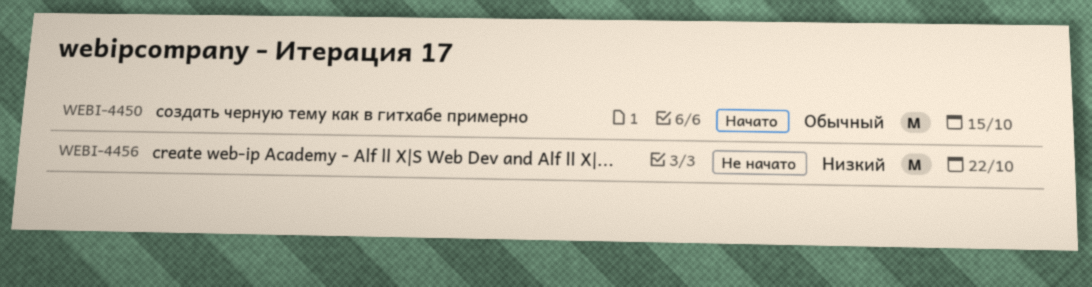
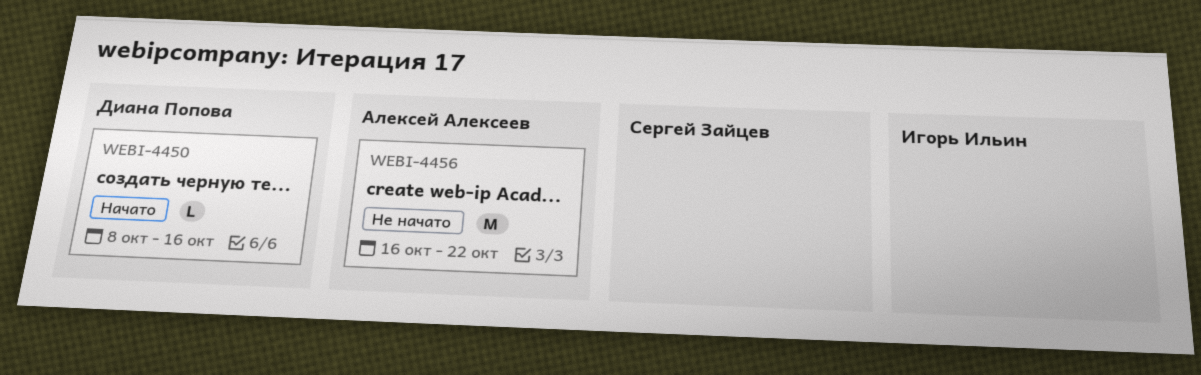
WEBI-4450, estimate: M -> L
WEBI-4450, due: Oct 15 -> Oct 16

